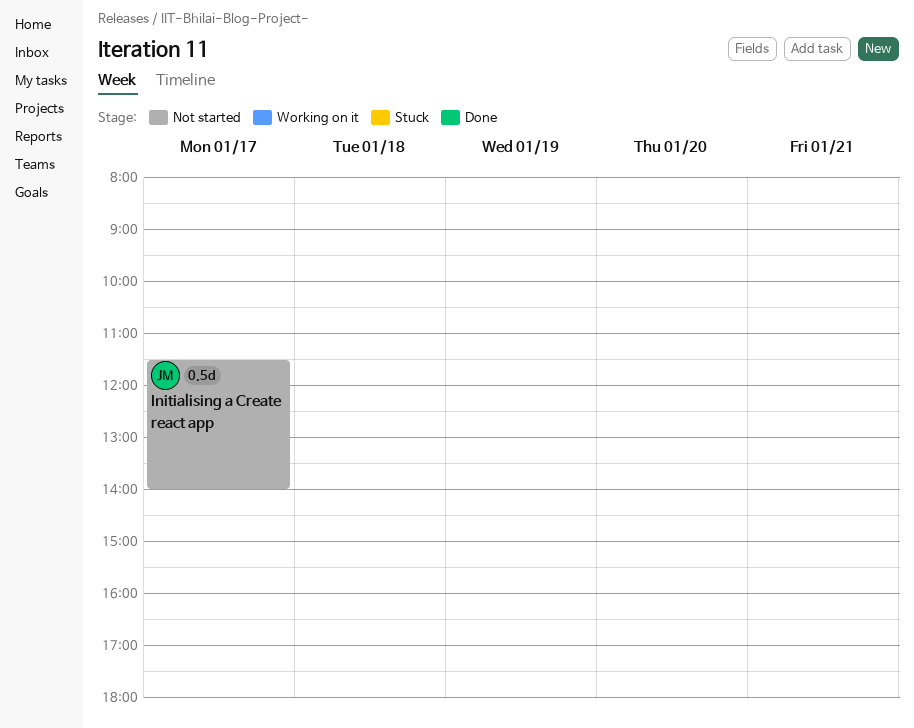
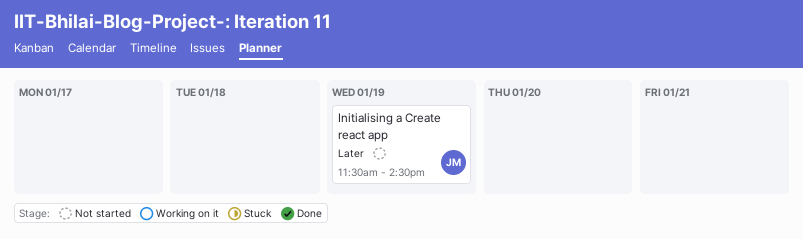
Initialising a Create react app, day: Jan 17 -> Jan 19
Initialising a Create react app, ends: 14:00 -> 14:30

